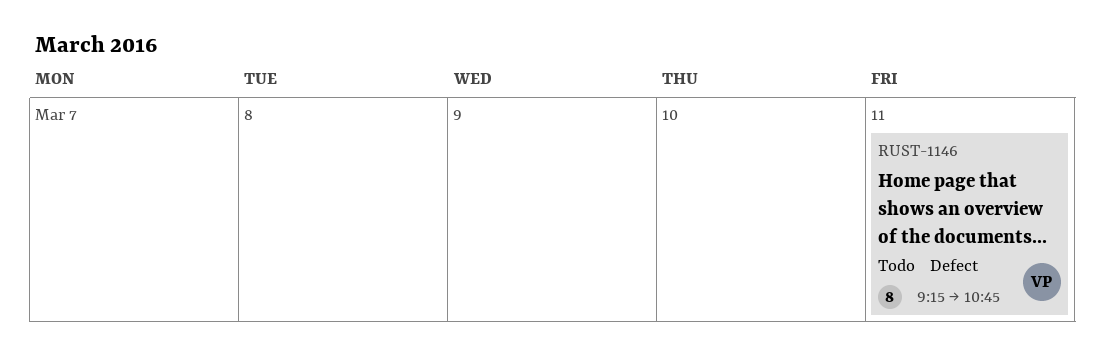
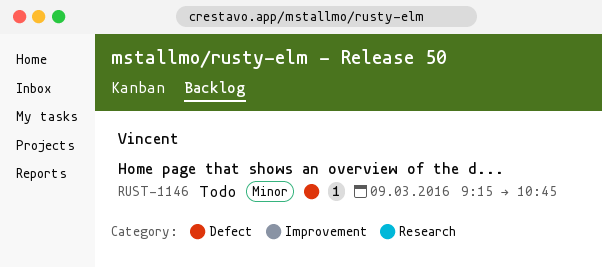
RUST-1146, estimate: 8 -> 1
RUST-1146, day: Mar 11 -> Mar 9

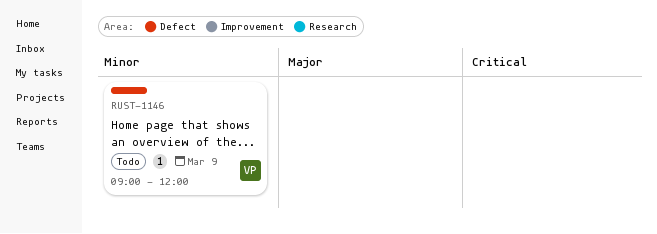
RUST-1146, begins: 09:15 -> 09:00
RUST-1146, ends: 10:45 -> 12:00

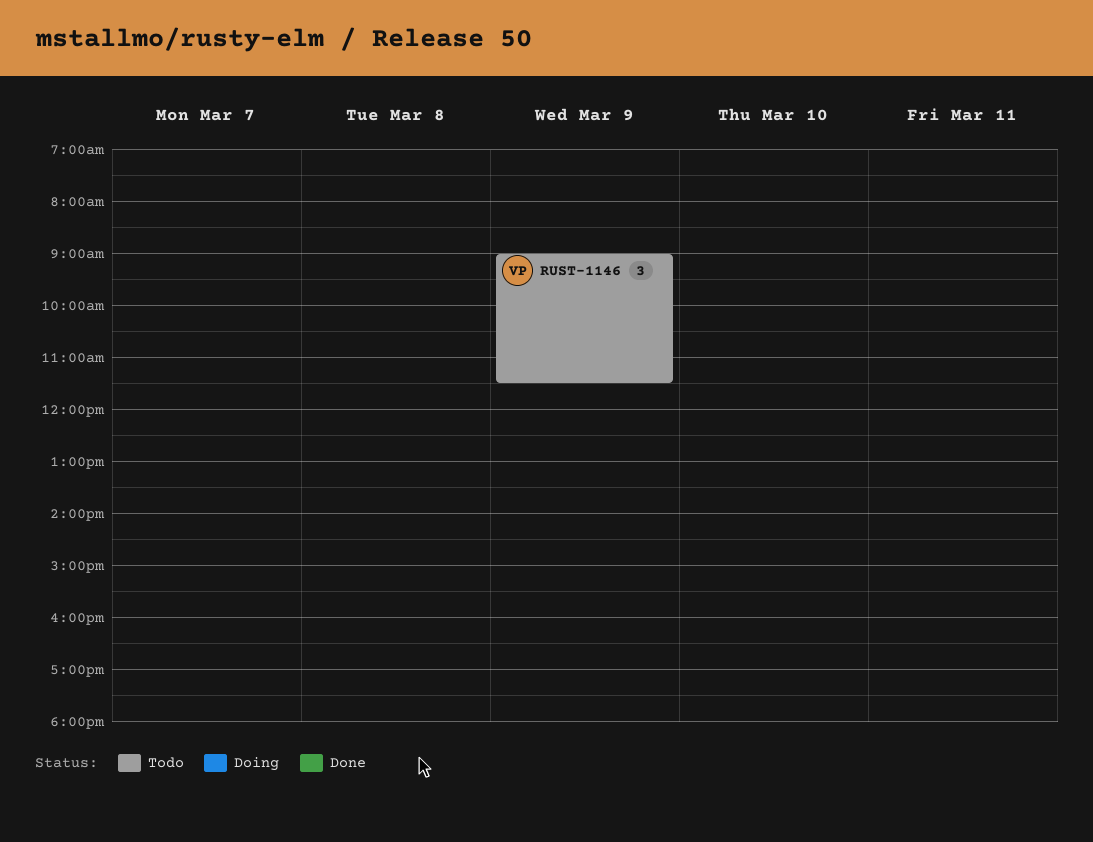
RUST-1146, estimate: 1 -> 3
RUST-1146, ends: 12:00 -> 11:30

